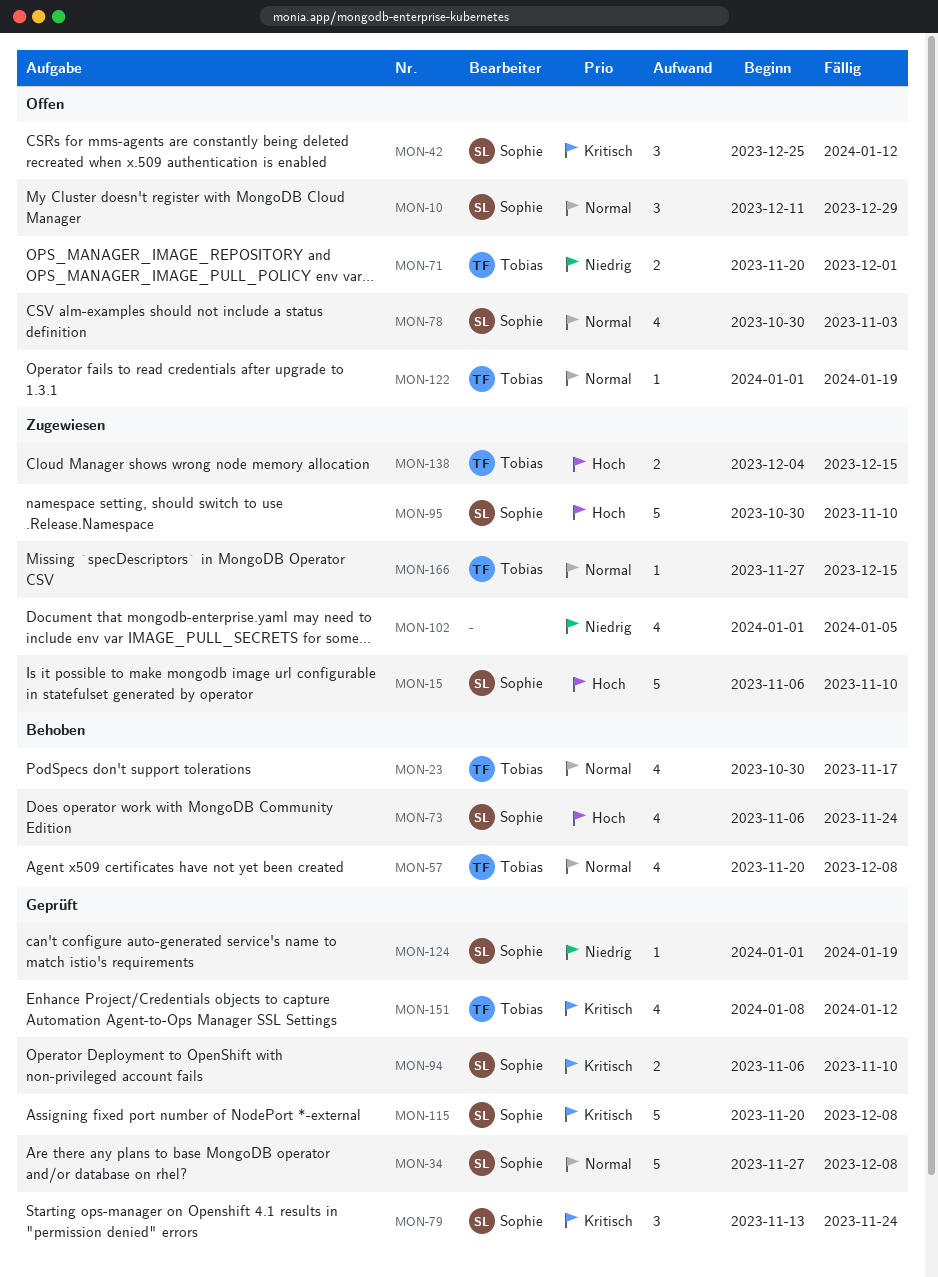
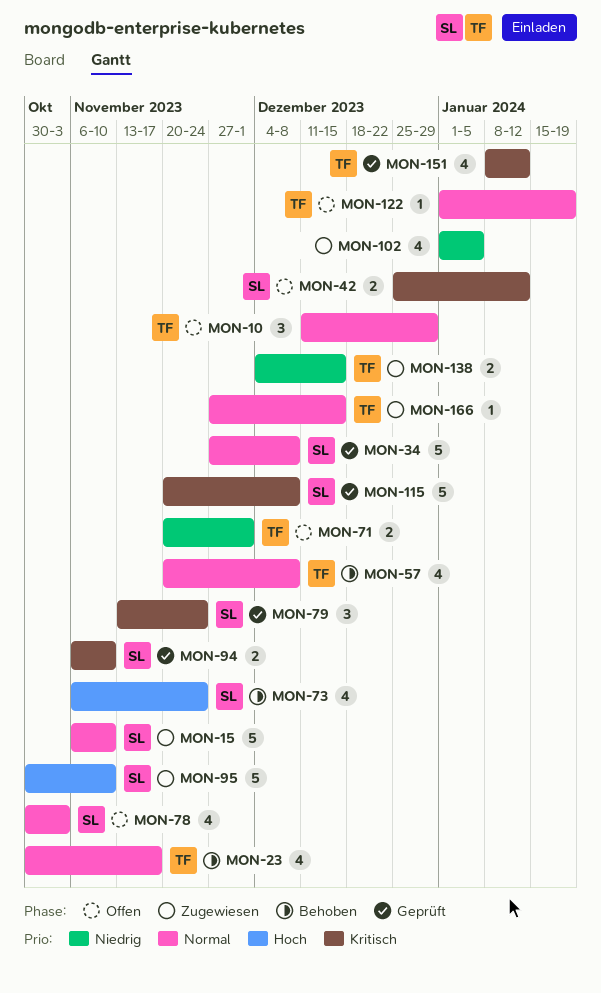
MON-10, owner: Sophie -> Tobias
MON-15, priority: Hoch -> Normal
MON-42, estimate: 3 -> 2
MON-124: present -> none
MON-138, priority: Hoch -> Niedrig

